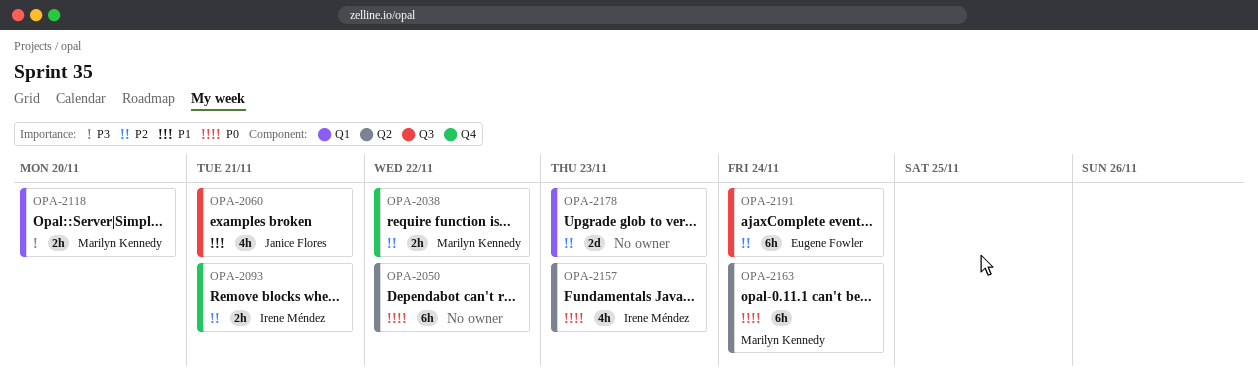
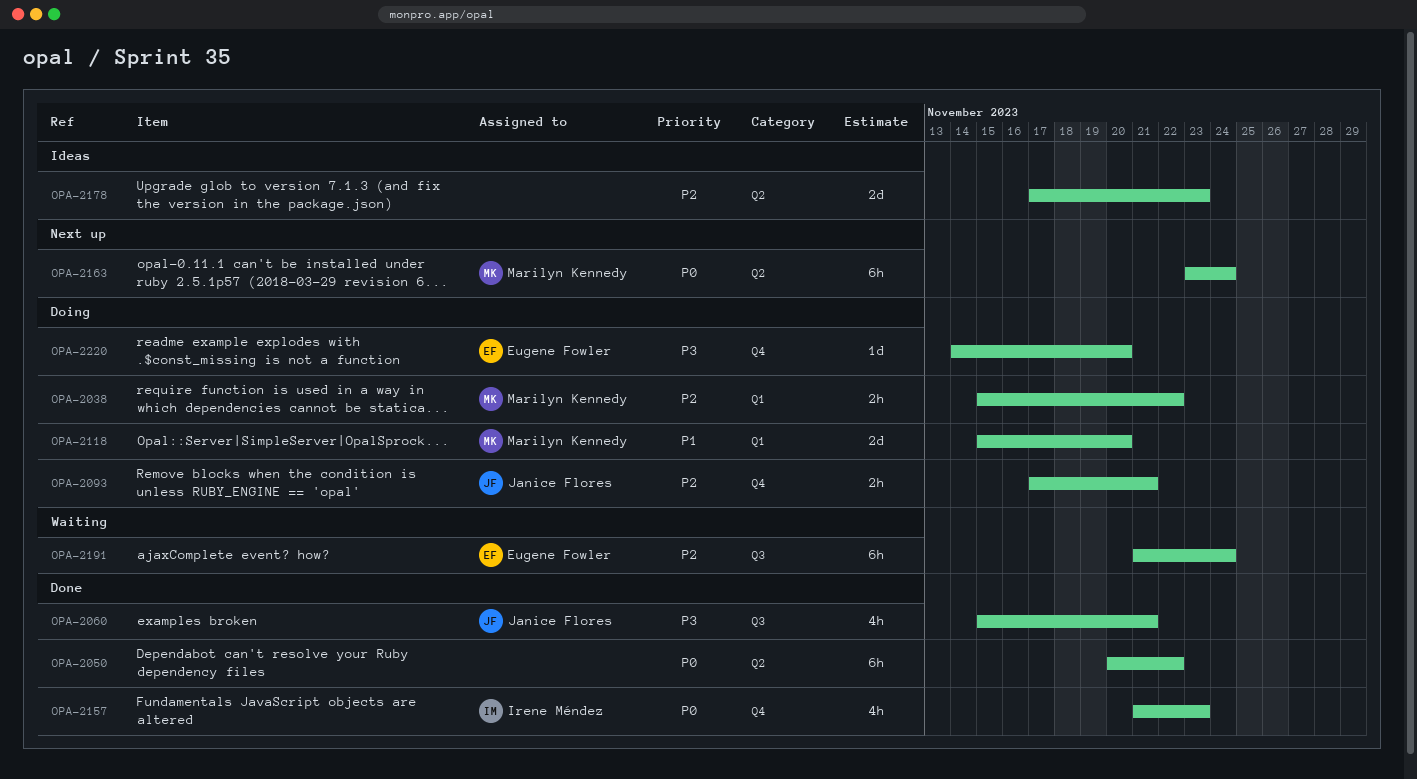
OPA-2038, label: Q4 -> Q1
OPA-2060, priority: P1 -> P3
OPA-2093, owner: Irene Méndez -> Janice Flores
OPA-2118, priority: P3 -> P1
OPA-2118, estimate: 2h -> 2d
OPA-2157, label: Q2 -> Q4
OPA-2178, label: Q1 -> Q2
OPA-2220: none -> present

